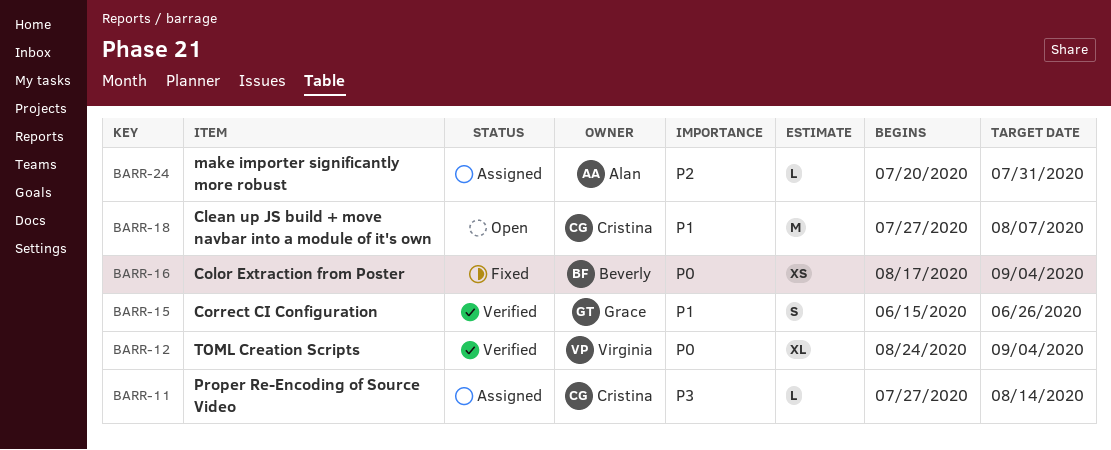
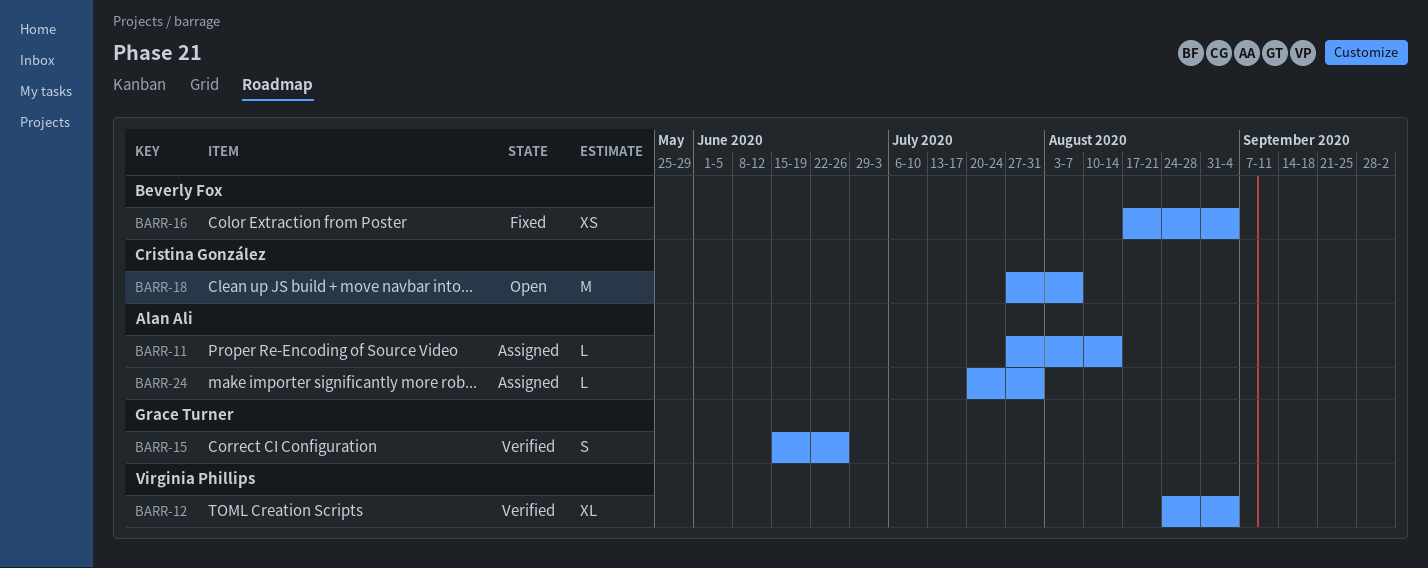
BARR-11, owner: Cristina González -> Alan Ali

